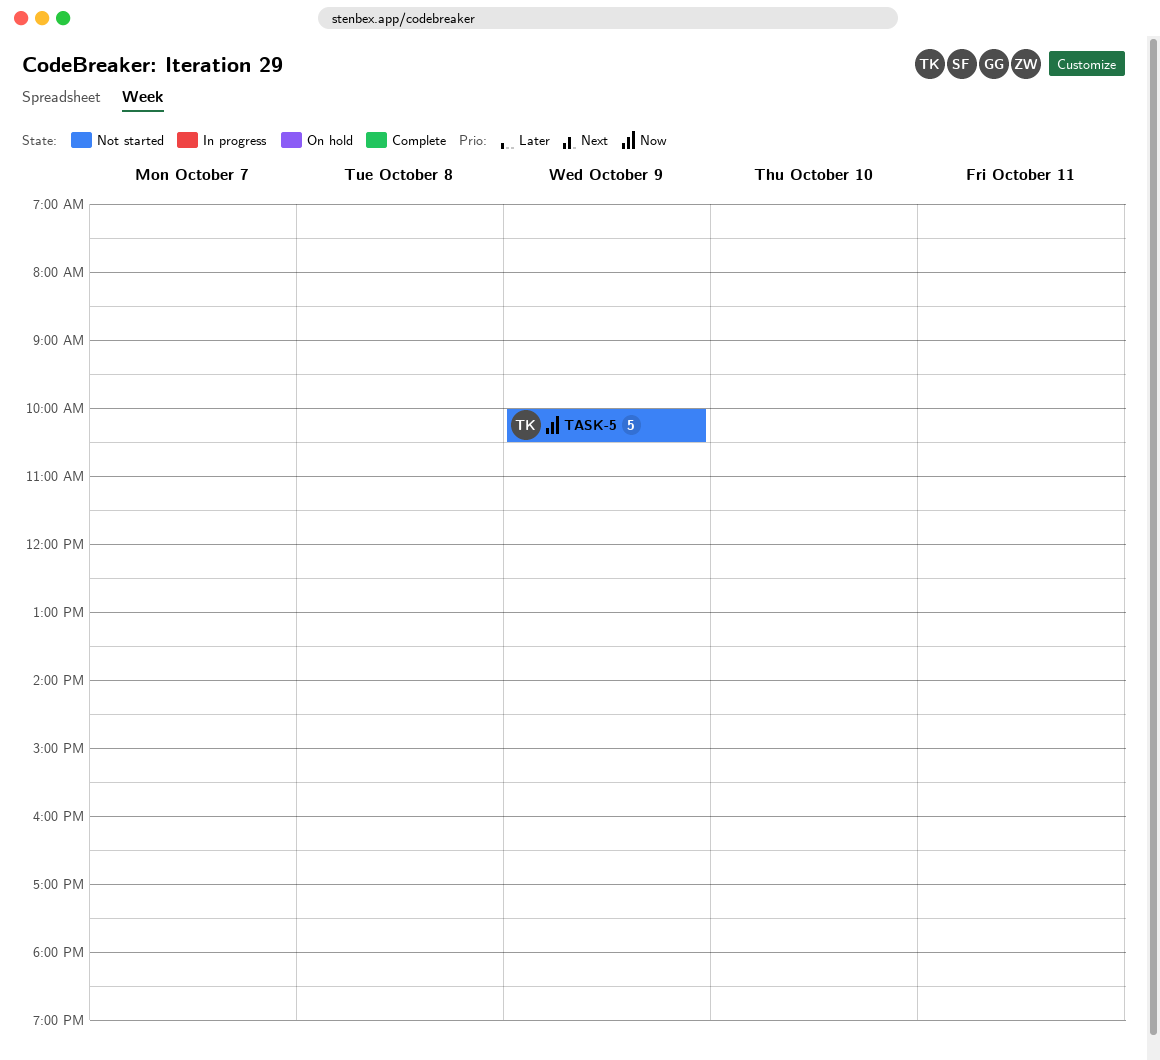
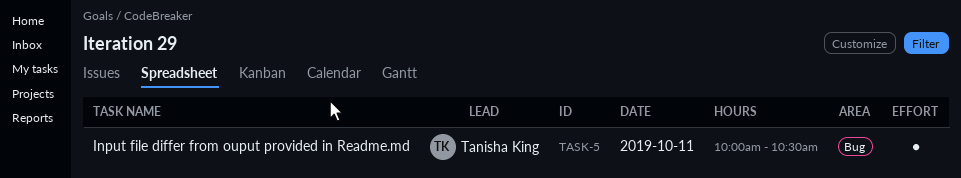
TASK-5, estimate: 5 -> 1
TASK-5, day: Oct 9 -> Oct 11

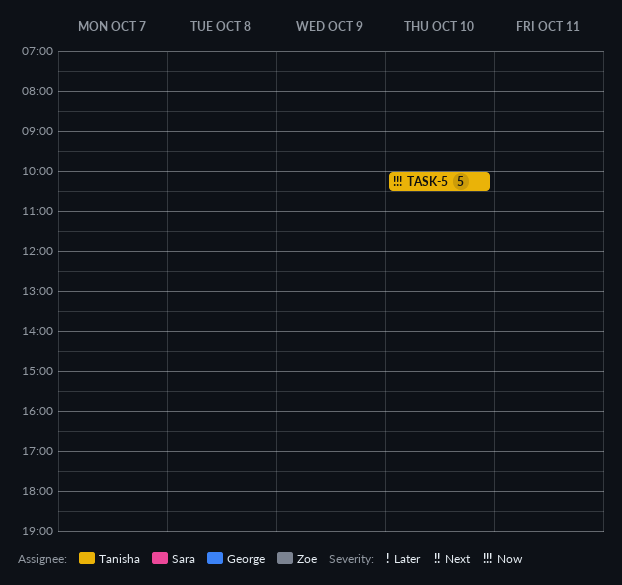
TASK-5, estimate: 1 -> 5
TASK-5, day: Oct 11 -> Oct 10

